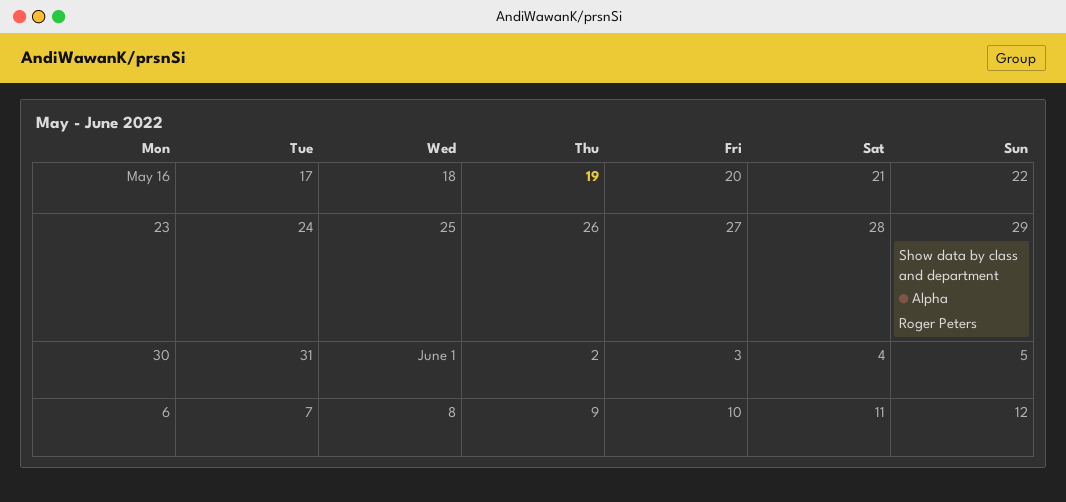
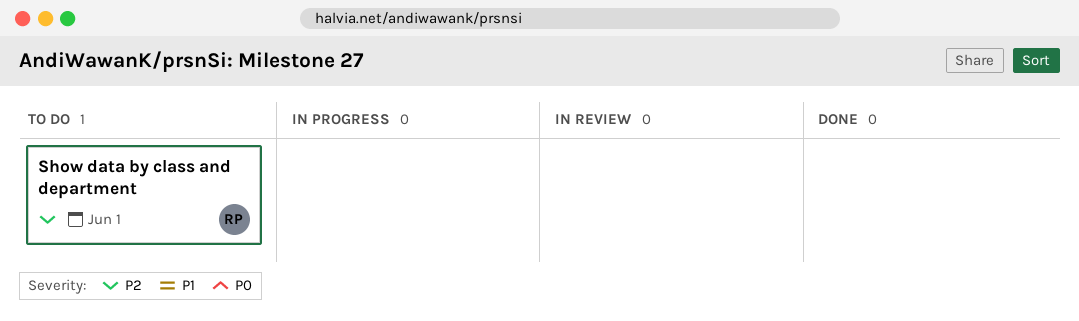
Show data by class and department, due: May 29 -> Jun 1

